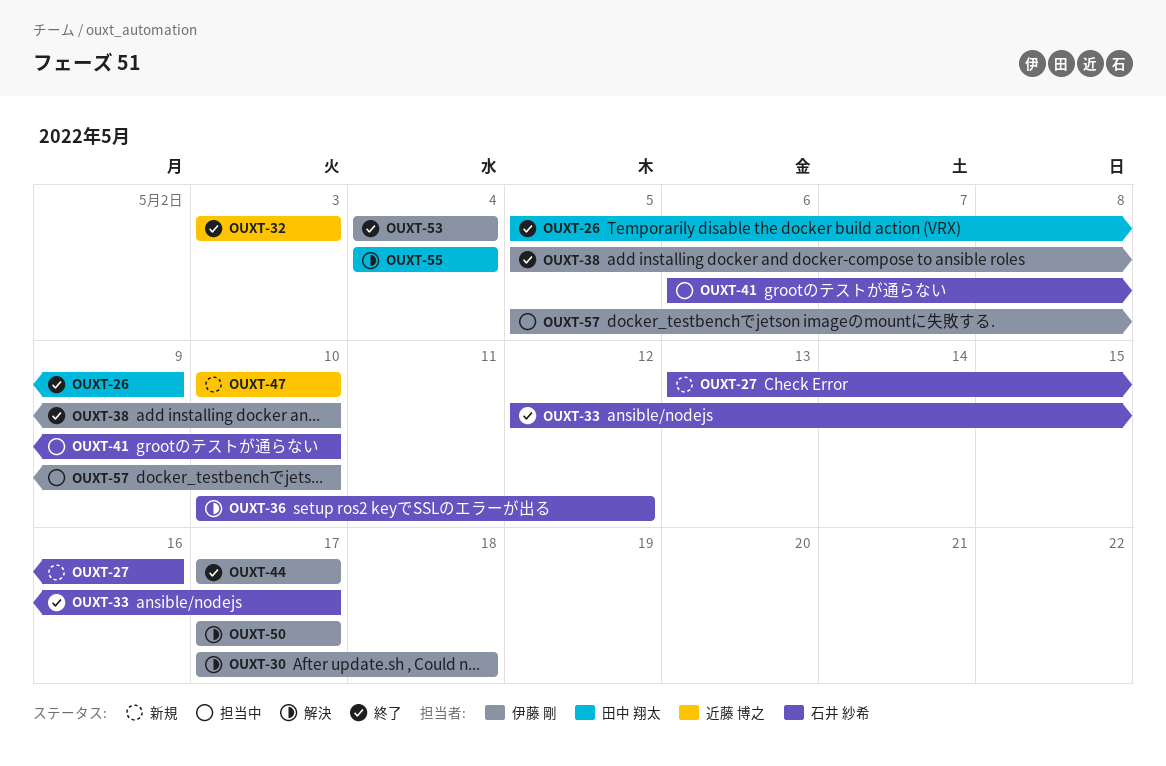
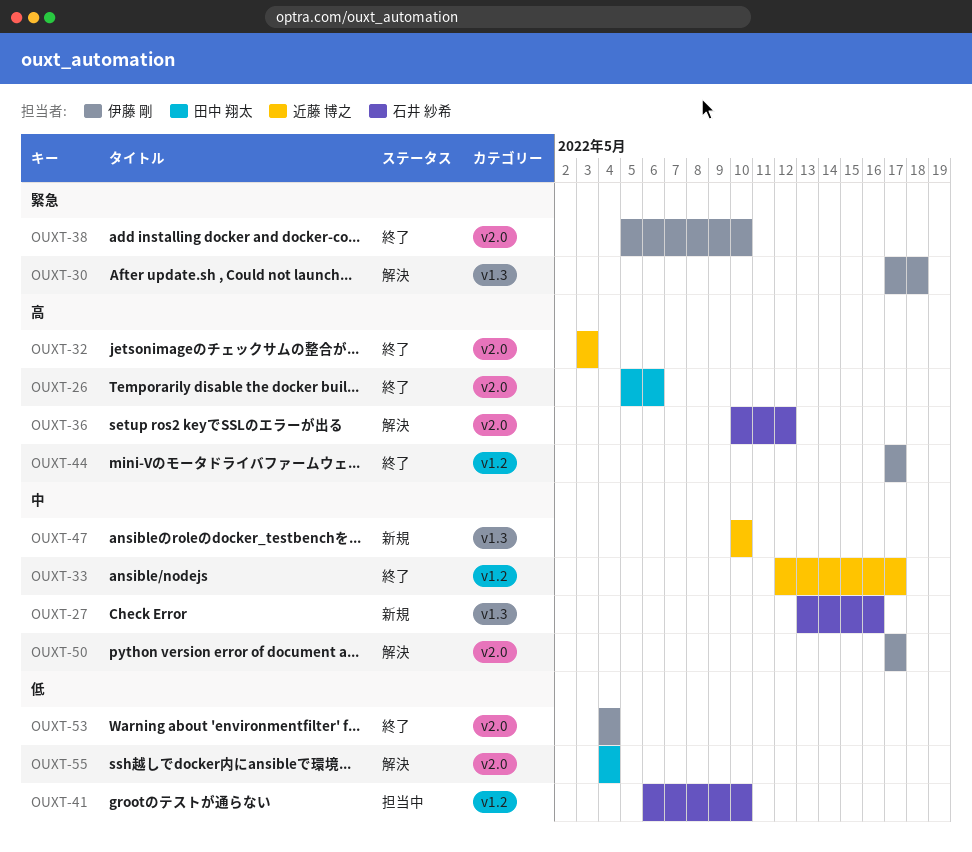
OUXT-26, due: May 9 -> May 6
OUXT-33, owner: 石井 紗希 -> 近藤 博之
OUXT-57: present -> none

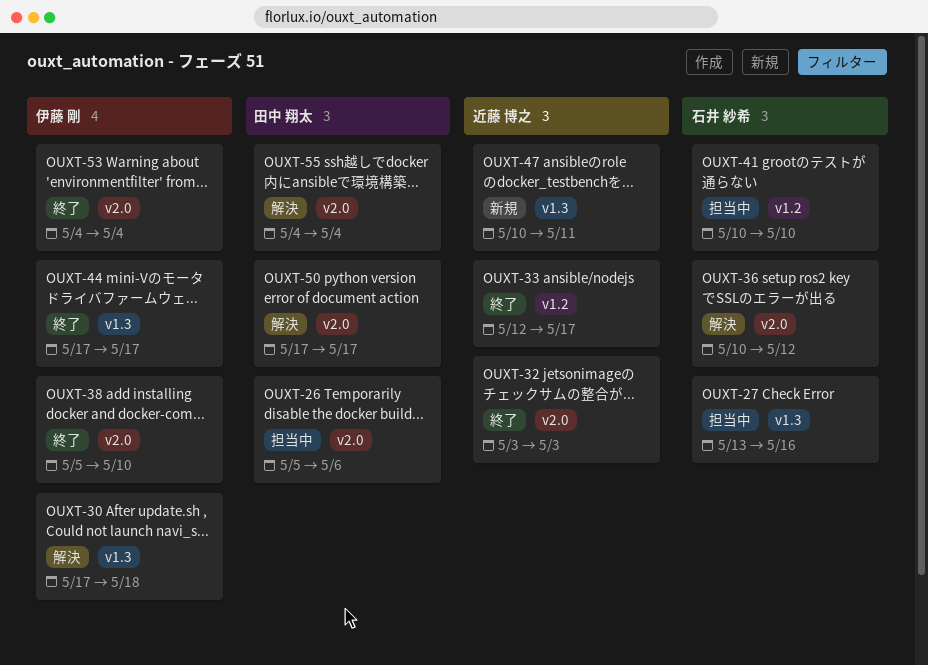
OUXT-26, status: 終了 -> 担当中
OUXT-27, status: 新規 -> 担当中
OUXT-41, start: May 6 -> May 10
OUXT-44, label: v1.2 -> v1.3
OUXT-47, due: May 10 -> May 11
OUXT-50, owner: 伊藤 剛 -> 田中 翔太

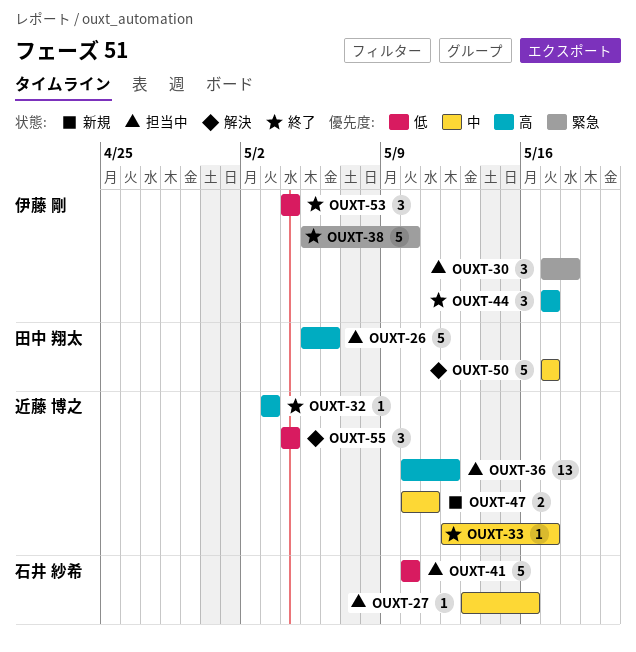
OUXT-30, status: 解決 -> 担当中
OUXT-36, status: 解決 -> 担当中
OUXT-36, owner: 石井 紗希 -> 近藤 博之
OUXT-55, owner: 田中 翔太 -> 近藤 博之

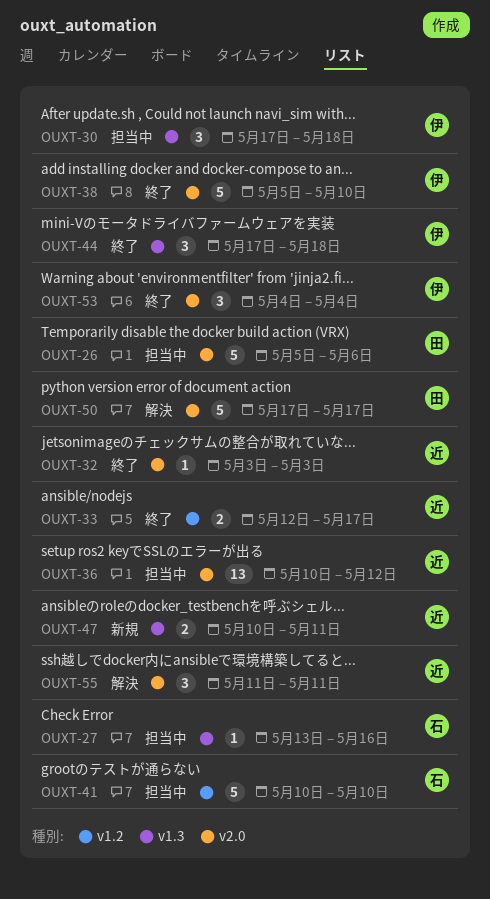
OUXT-33, estimate: 1 -> 2
OUXT-44, due: May 17 -> May 18
OUXT-55, start: May 4 -> May 11
OUXT-55, due: May 4 -> May 11

